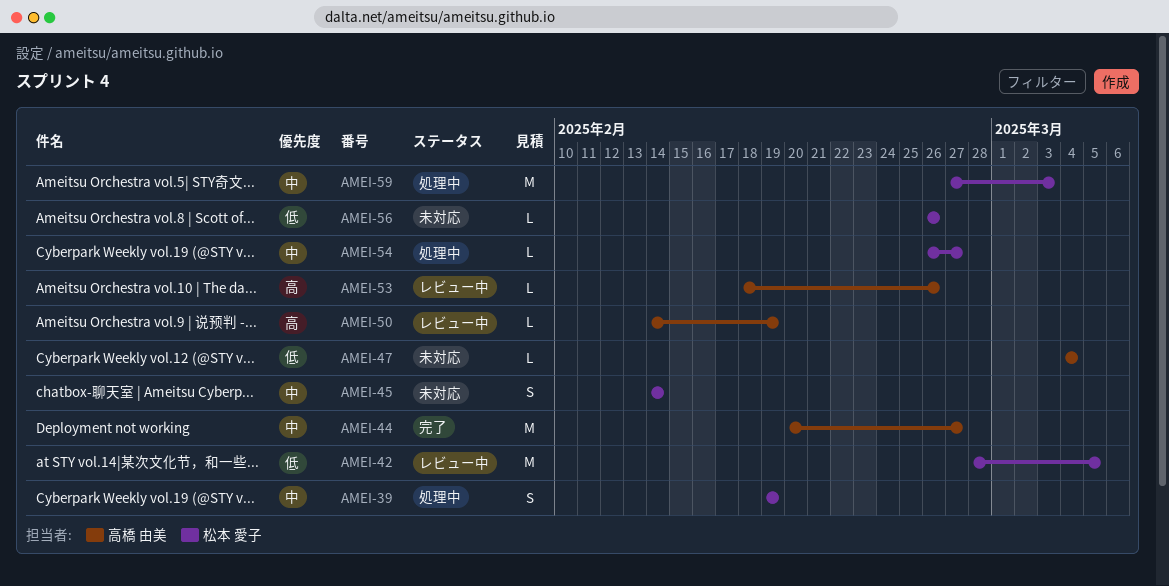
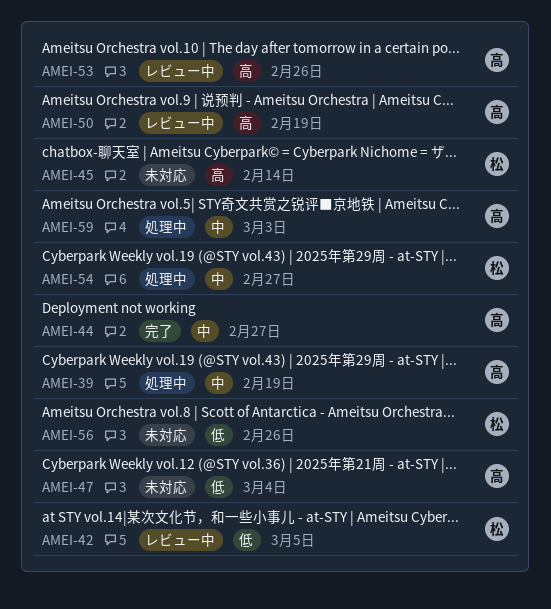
AMEI-39, owner: 松本 愛子 -> 高橋 由美
AMEI-45, priority: 中 -> 高
AMEI-59, owner: 松本 愛子 -> 高橋 由美

